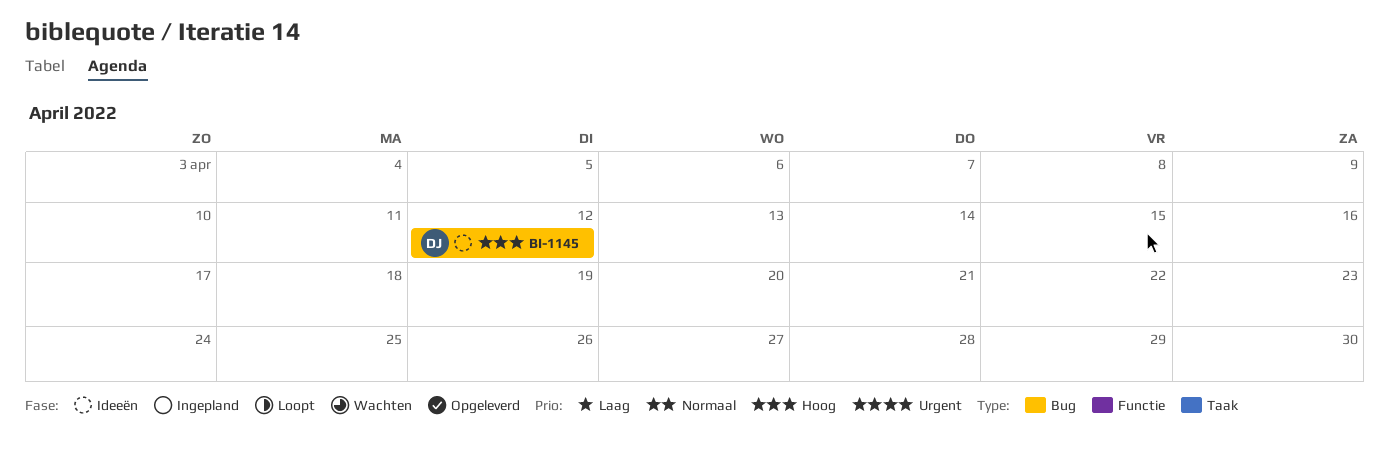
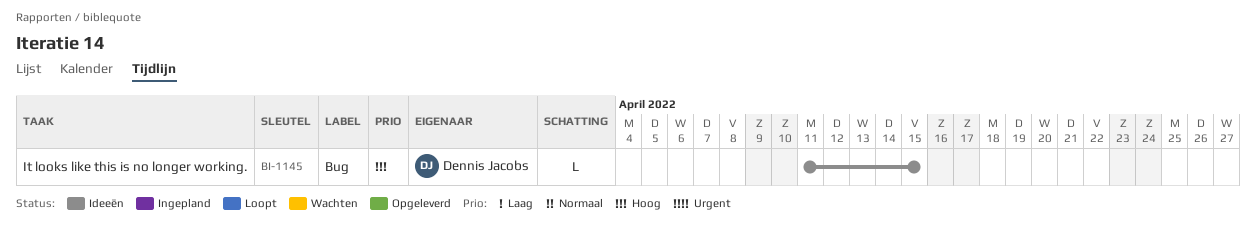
BI-1145, start: Apr 12 -> Apr 11
BI-1145, due: Apr 12 -> Apr 15

